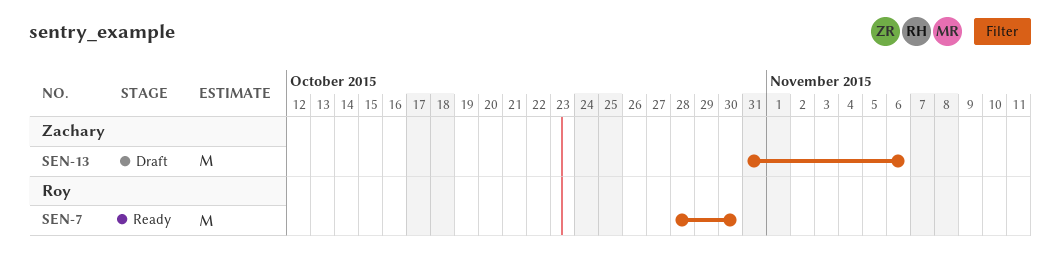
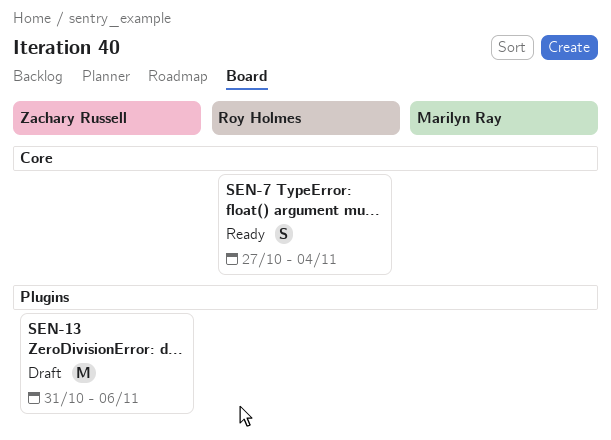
SEN-7, estimate: M -> S
SEN-7, start: Oct 28 -> Oct 27
SEN-7, due: Oct 30 -> Nov 4

